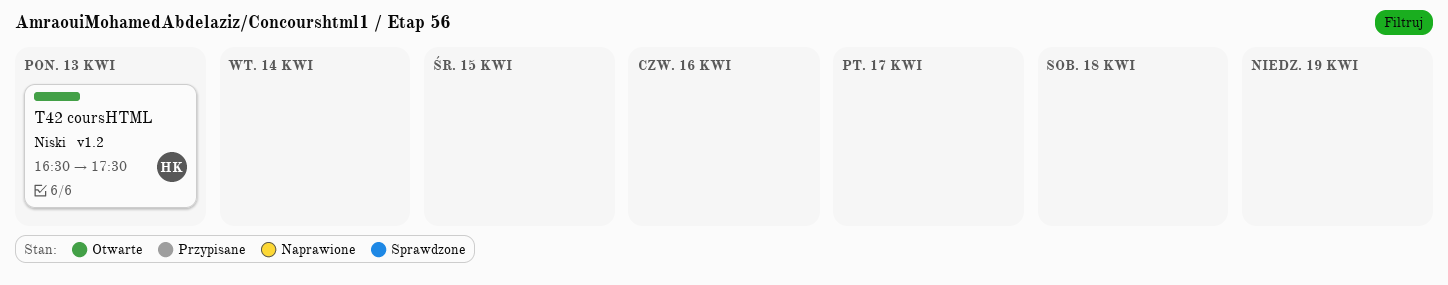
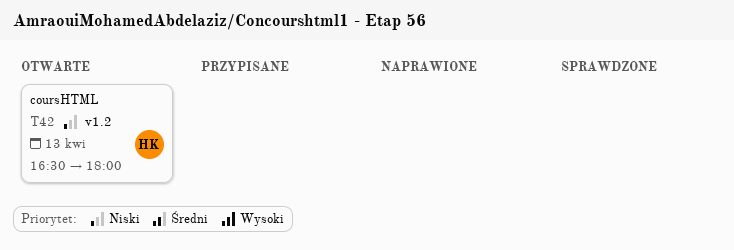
T42, ends: 17:30 -> 18:00

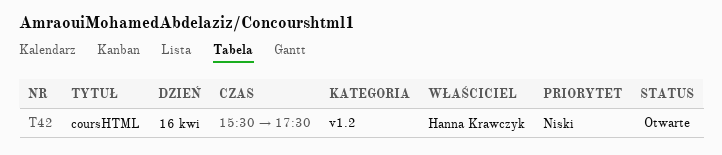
T42, day: Apr 13 -> Apr 16
T42, begins: 16:30 -> 15:30
T42, ends: 18:00 -> 17:30

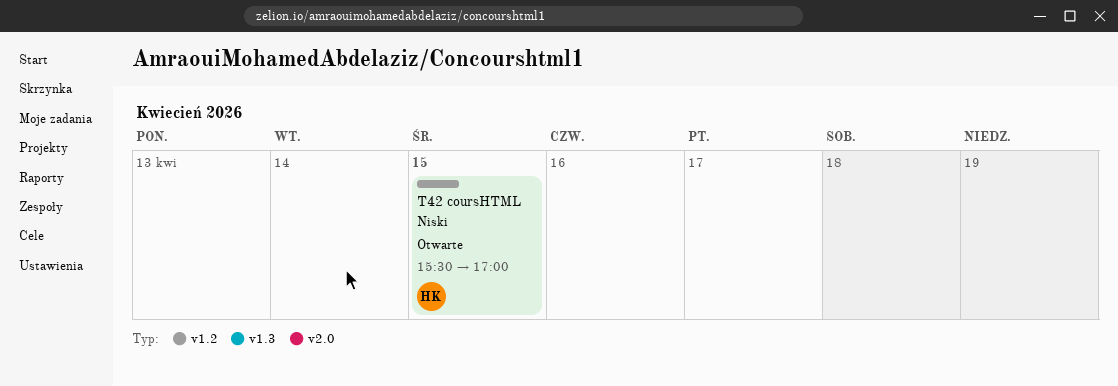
T42, day: Apr 16 -> Apr 15
T42, ends: 17:30 -> 17:00

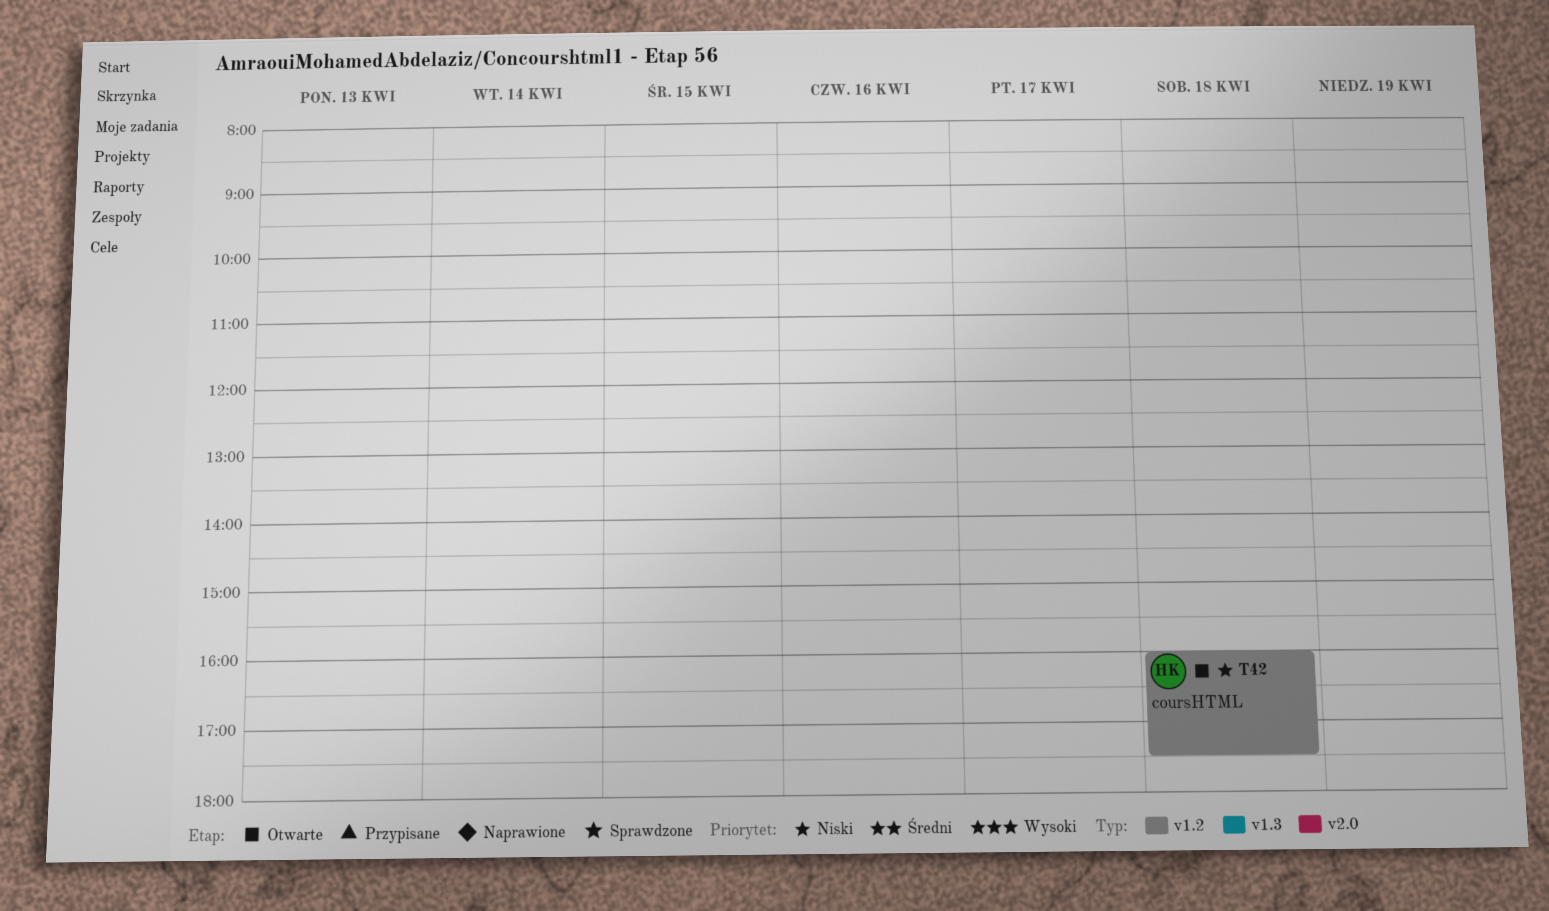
T42, day: Apr 15 -> Apr 18
T42, begins: 15:30 -> 16:00
T42, ends: 17:00 -> 17:30

